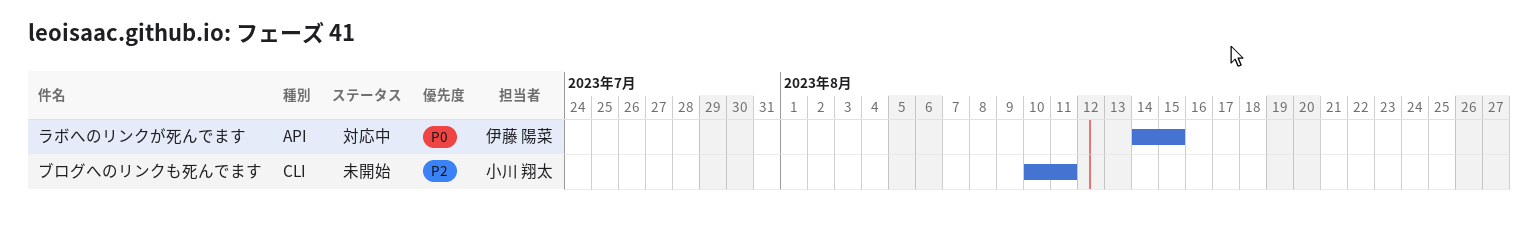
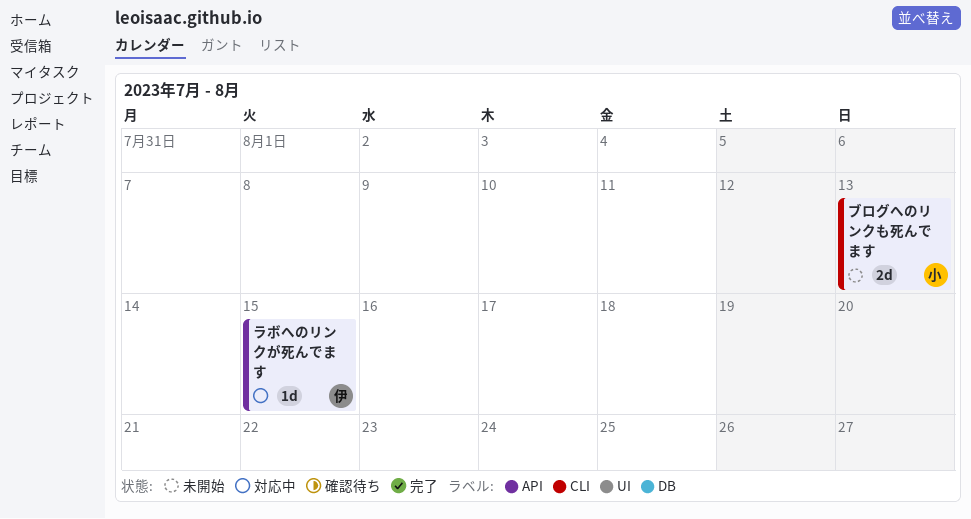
ブログへのリンクも死んでます, due: Aug 11 -> Aug 13

